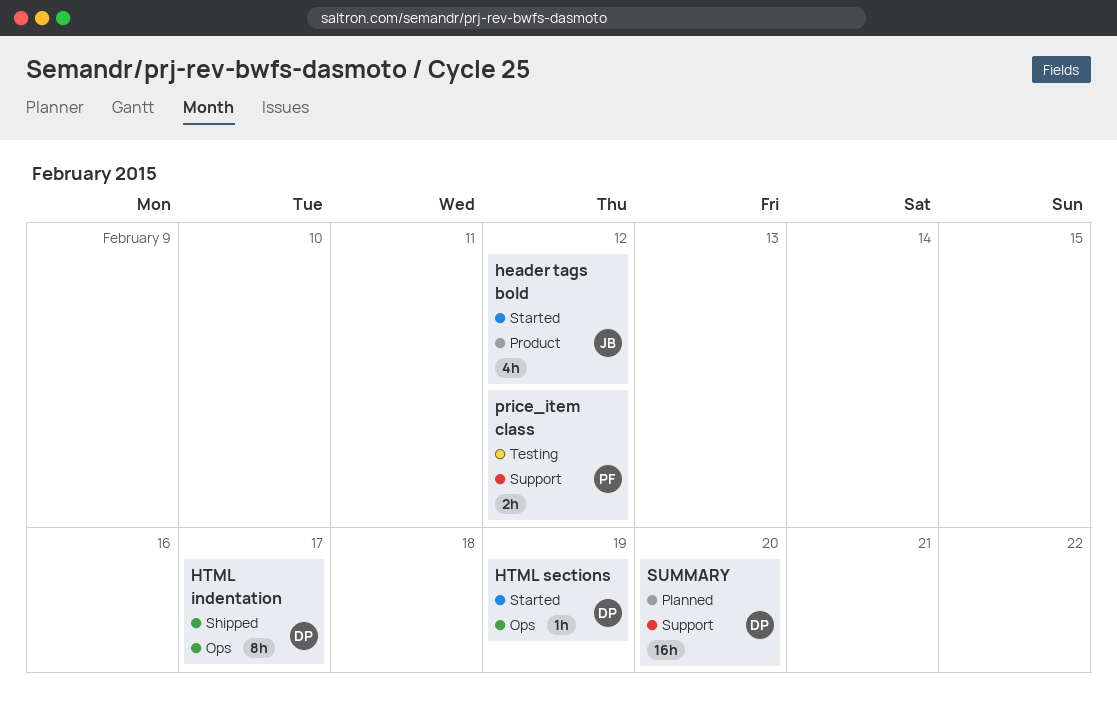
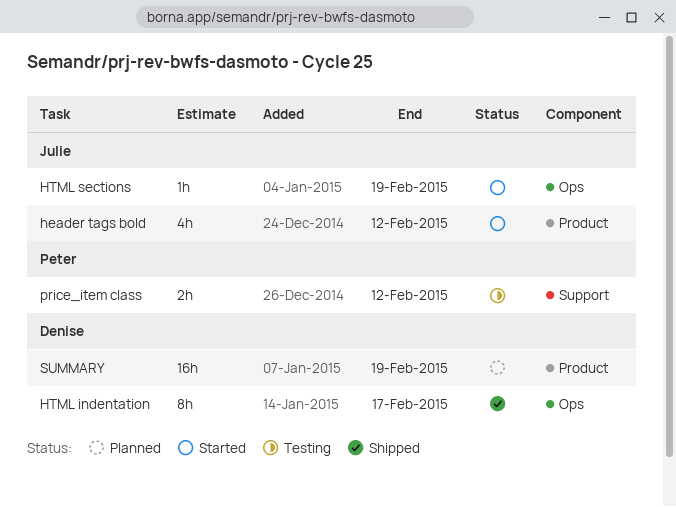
HTML sections, owner: Denise -> Julie
SUMMARY, label: Support -> Product
SUMMARY, due: Feb 20 -> Feb 19

